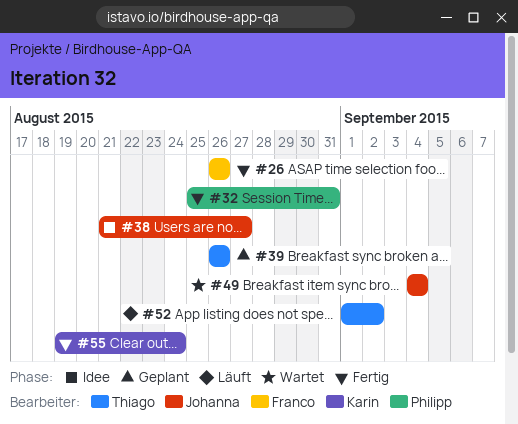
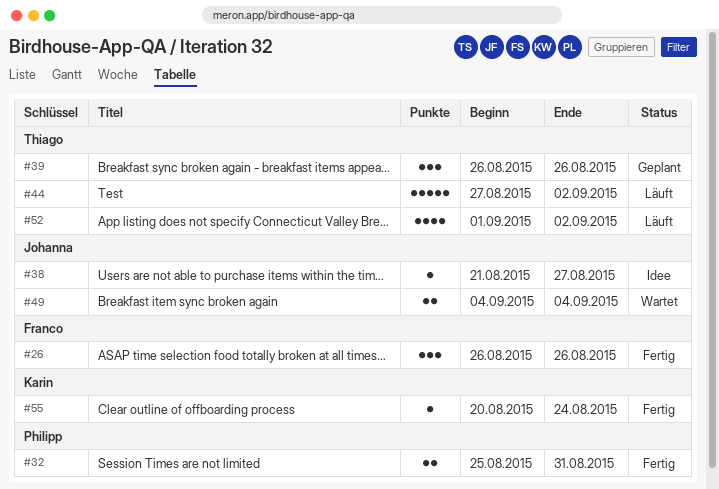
#44: none -> present
#55, start: Aug 19 -> Aug 20

